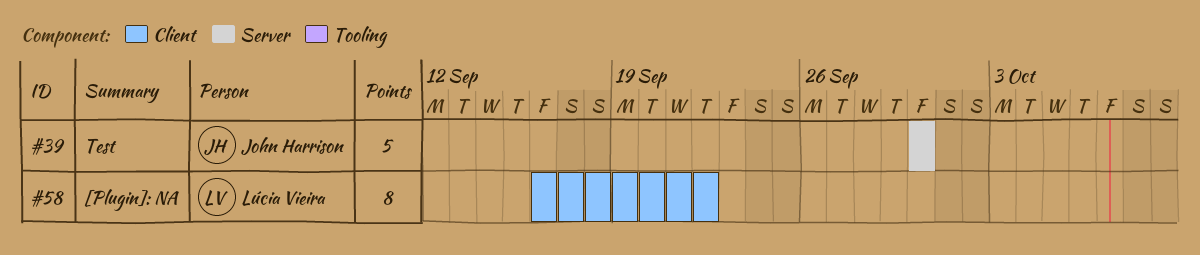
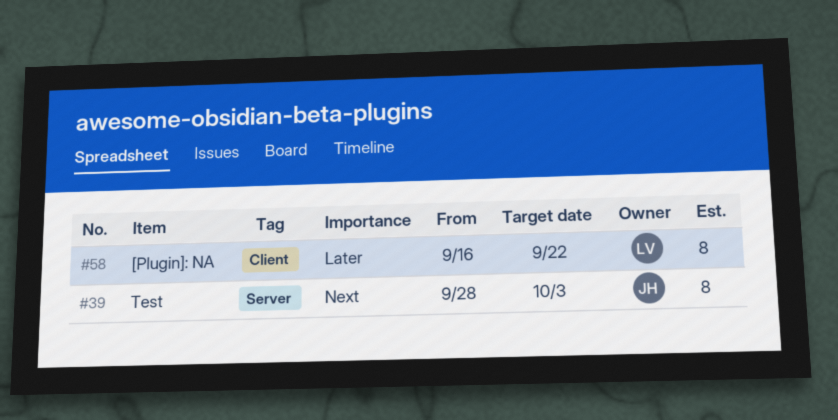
#39, estimate: 5 -> 8
#39, start: Sep 30 -> Sep 28
#39, due: Sep 30 -> Oct 3

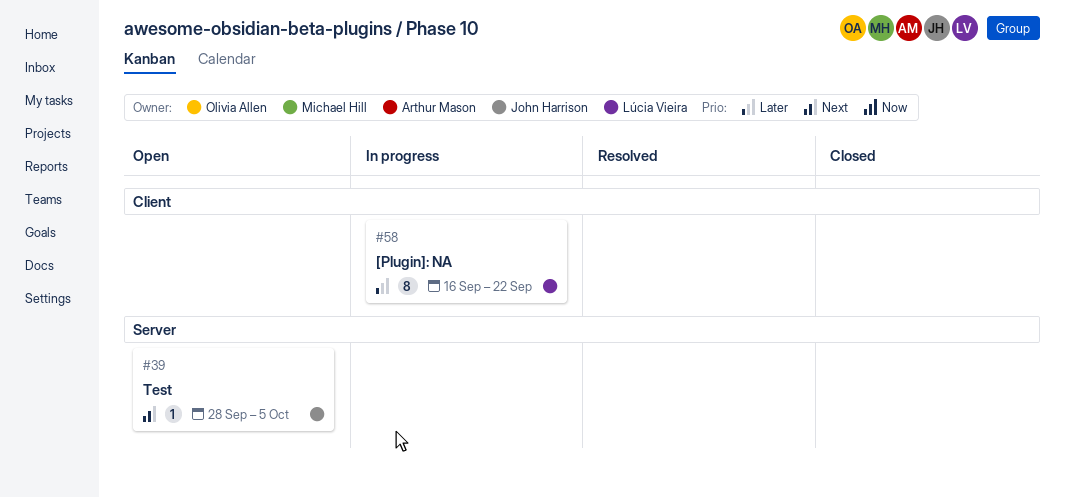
#39, estimate: 8 -> 1
#39, due: Oct 3 -> Oct 5

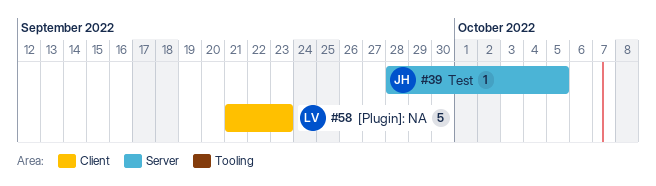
#58, estimate: 8 -> 5
#58, start: Sep 16 -> Sep 21
#58, due: Sep 22 -> Sep 23

